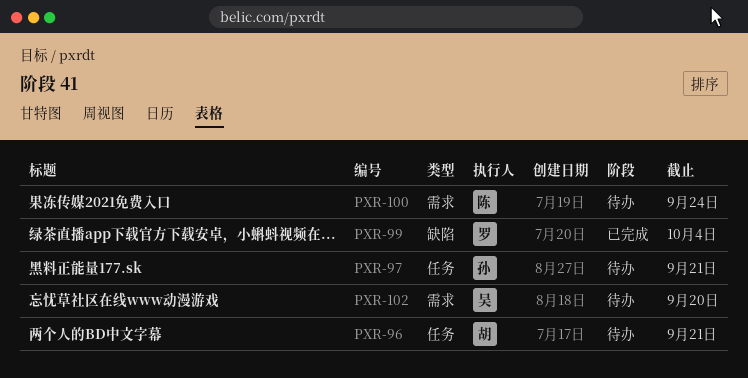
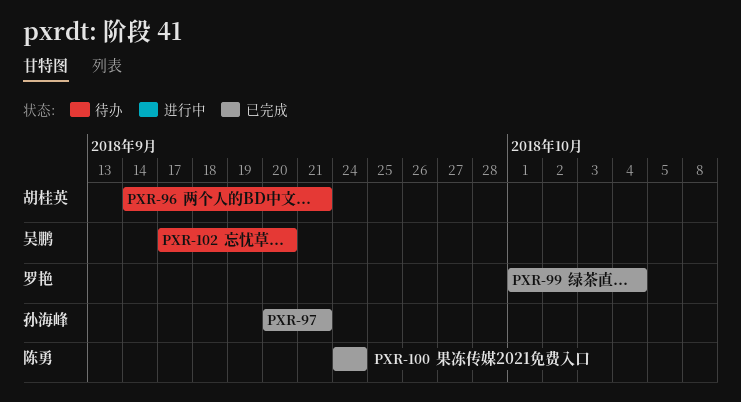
PXR-97, status: 待办 -> 已完成
PXR-100, status: 待办 -> 已完成

